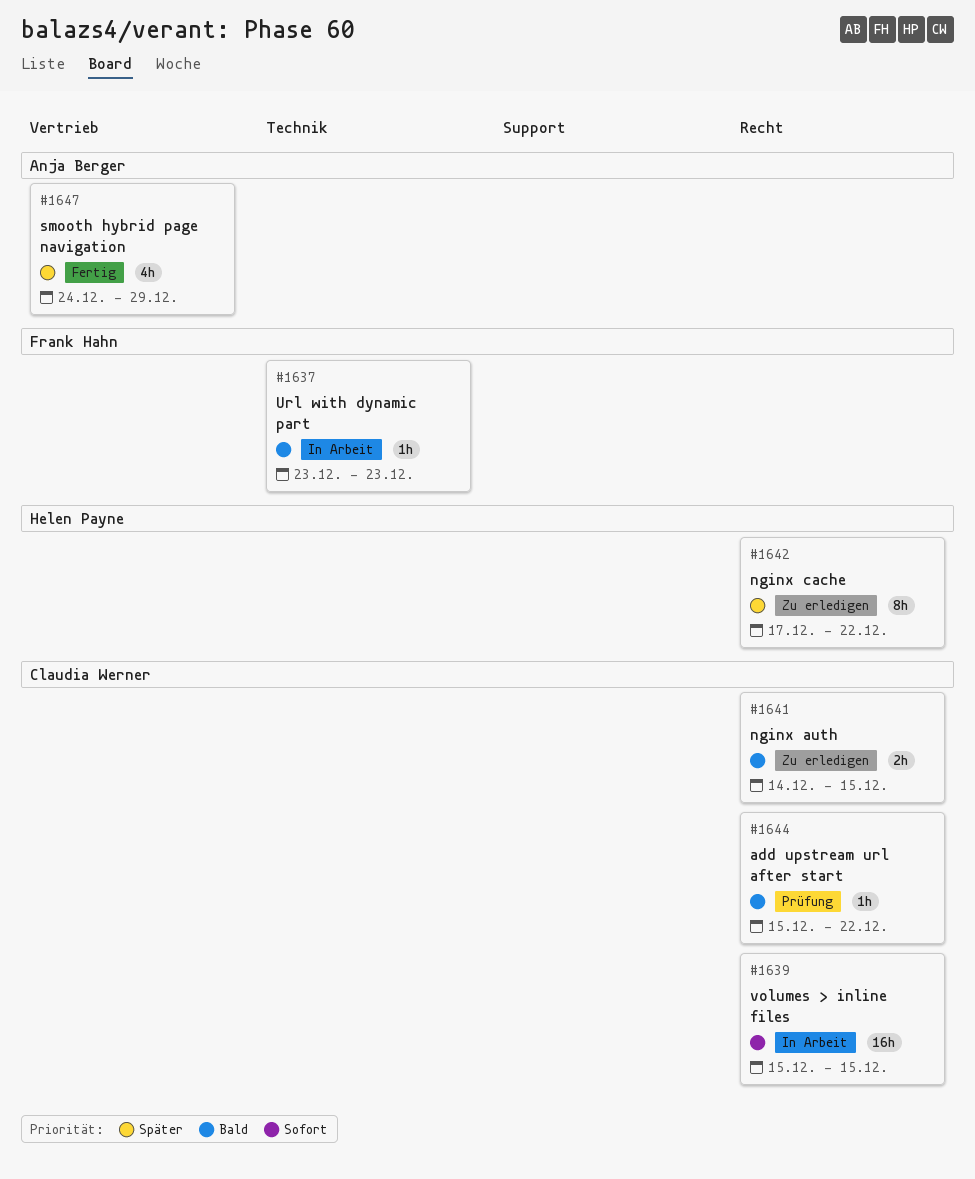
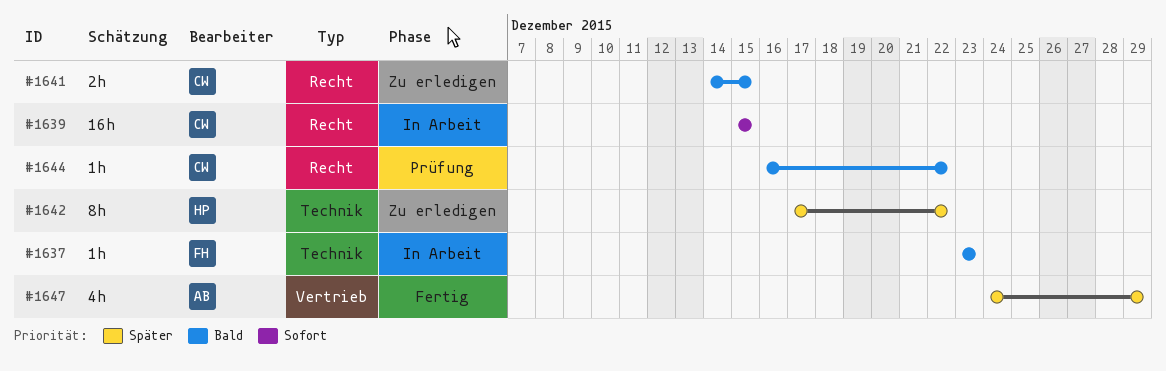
#1642, label: Recht -> Technik
#1644, start: Dec 15 -> Dec 16

